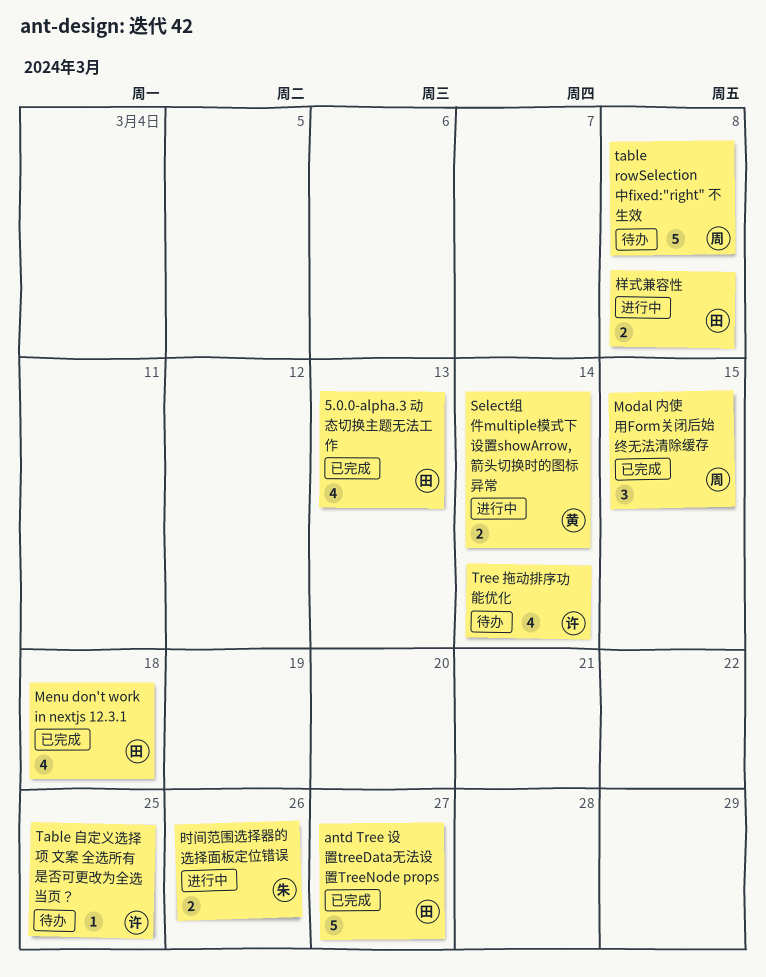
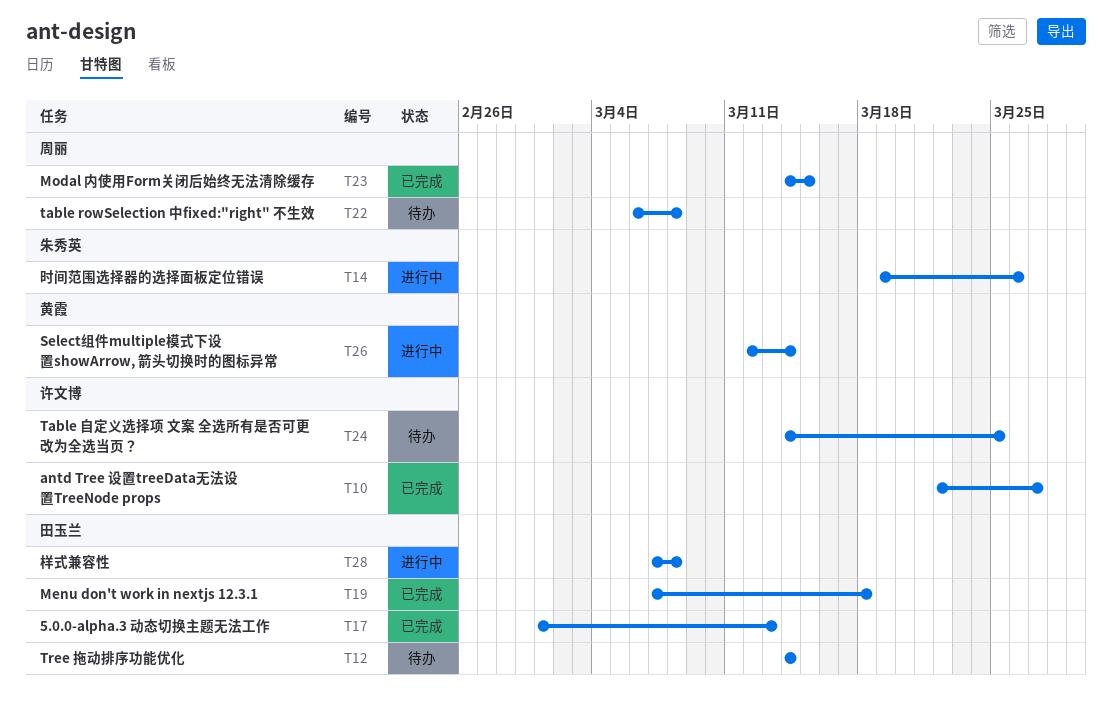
antd Tree 设置treeData无法设置TreeNode props, owner: 田玉兰 -> 许文博
Tree 拖动排序功能优化, owner: 许文博 -> 田玉兰

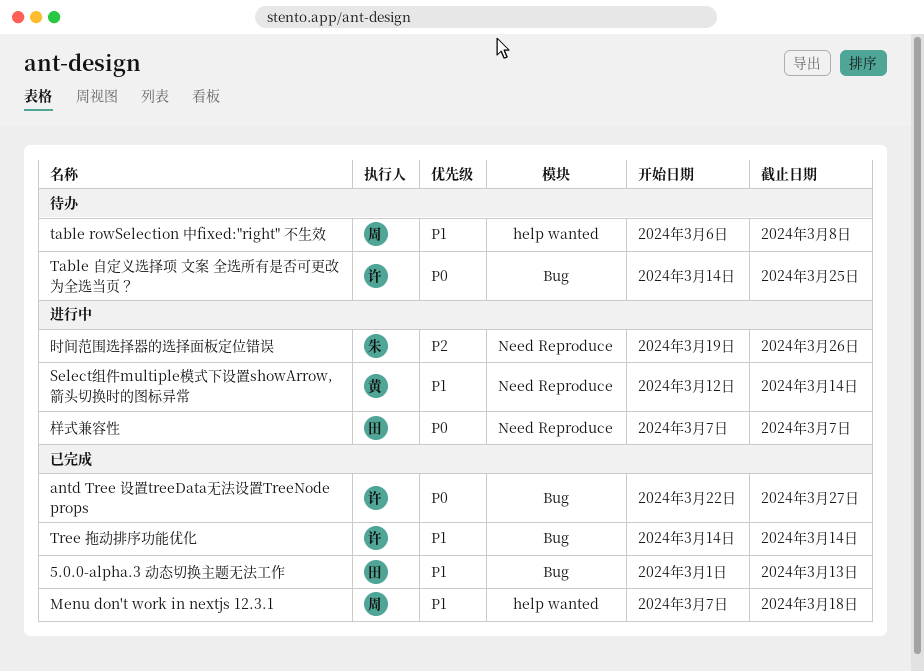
Menu don't work in nextjs 12.3.1, owner: 田玉兰 -> 周丽
Modal 内使用Form关闭后始终无法清除缓存: present -> none
Tree 拖动排序功能优化, status: 待办 -> 已完成
Tree 拖动排序功能优化, owner: 田玉兰 -> 许文博
样式兼容性, due: Mar 8 -> Mar 7

